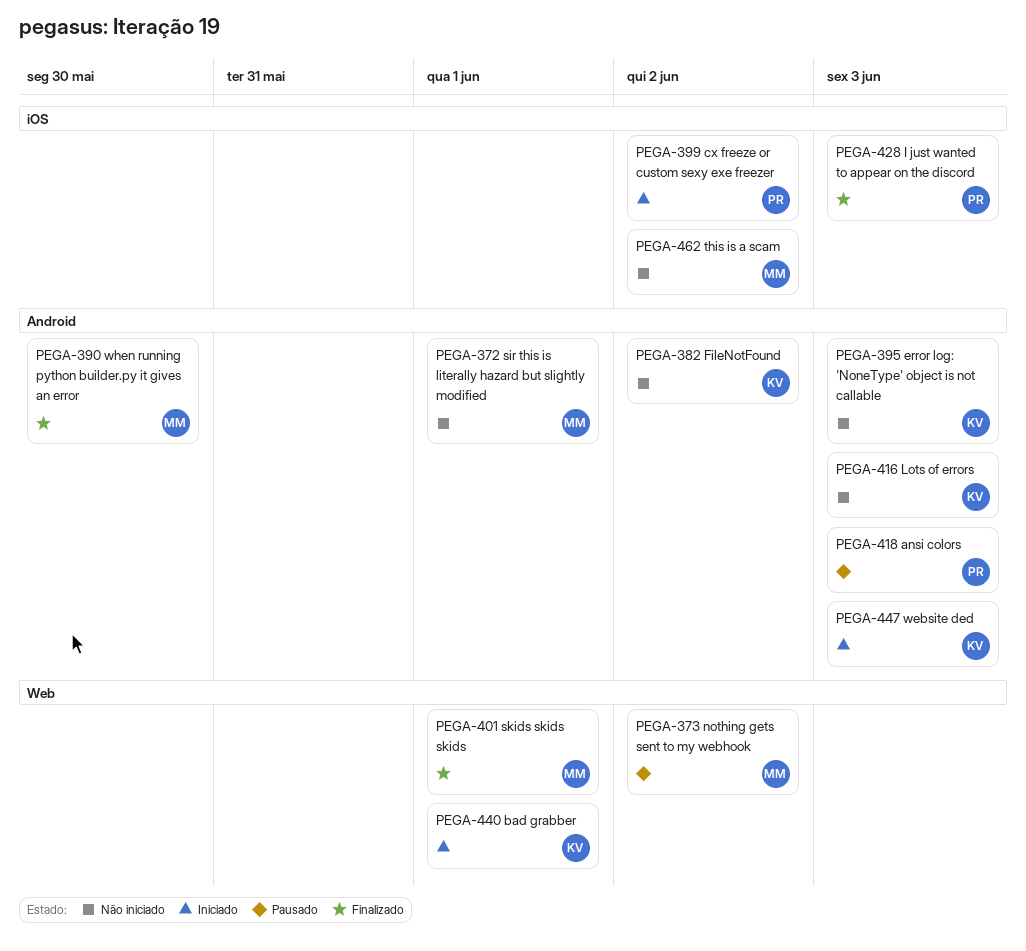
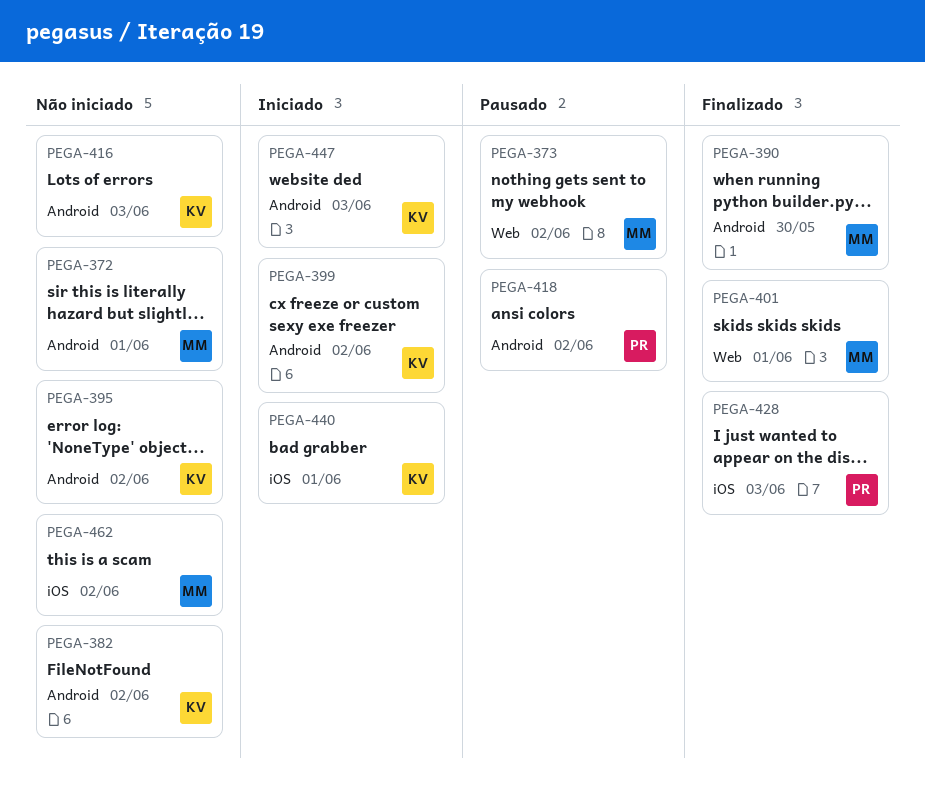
PEGA-395, due: Jun 3 -> Jun 2
PEGA-399, owner: PR -> KV
PEGA-399, label: iOS -> Android
PEGA-418, due: Jun 3 -> Jun 2
PEGA-440, label: Web -> iOS

